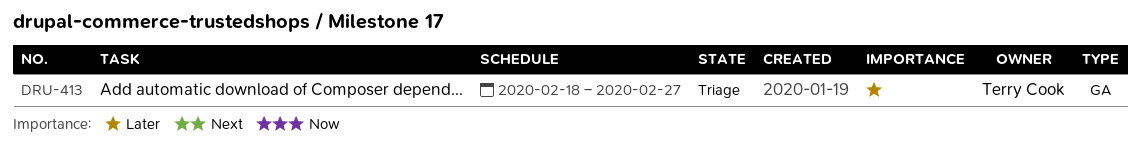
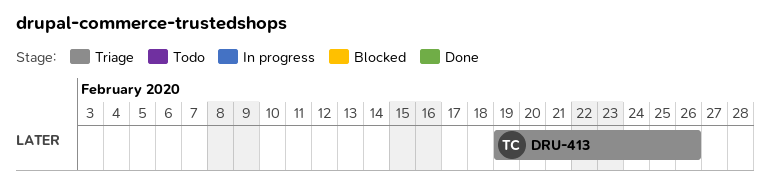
DRU-413, start: Feb 18 -> Feb 19
DRU-413, due: Feb 27 -> Feb 26

